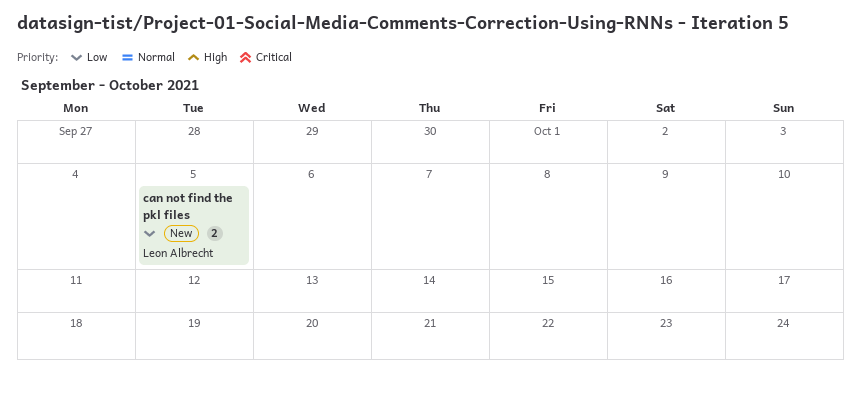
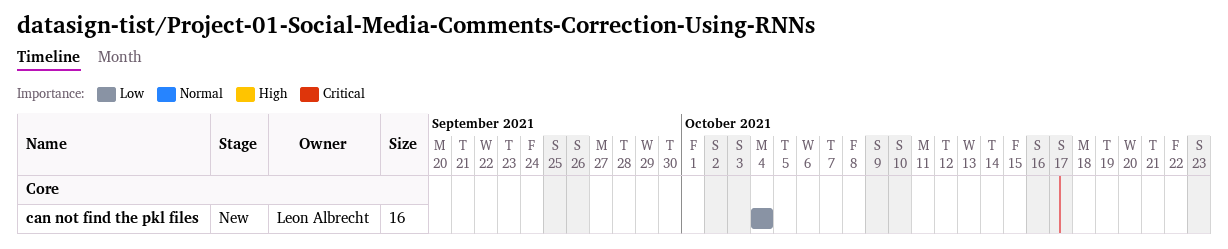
can not find the pkl files, estimate: 2 -> 16
can not find the pkl files, due: Oct 5 -> Oct 4

